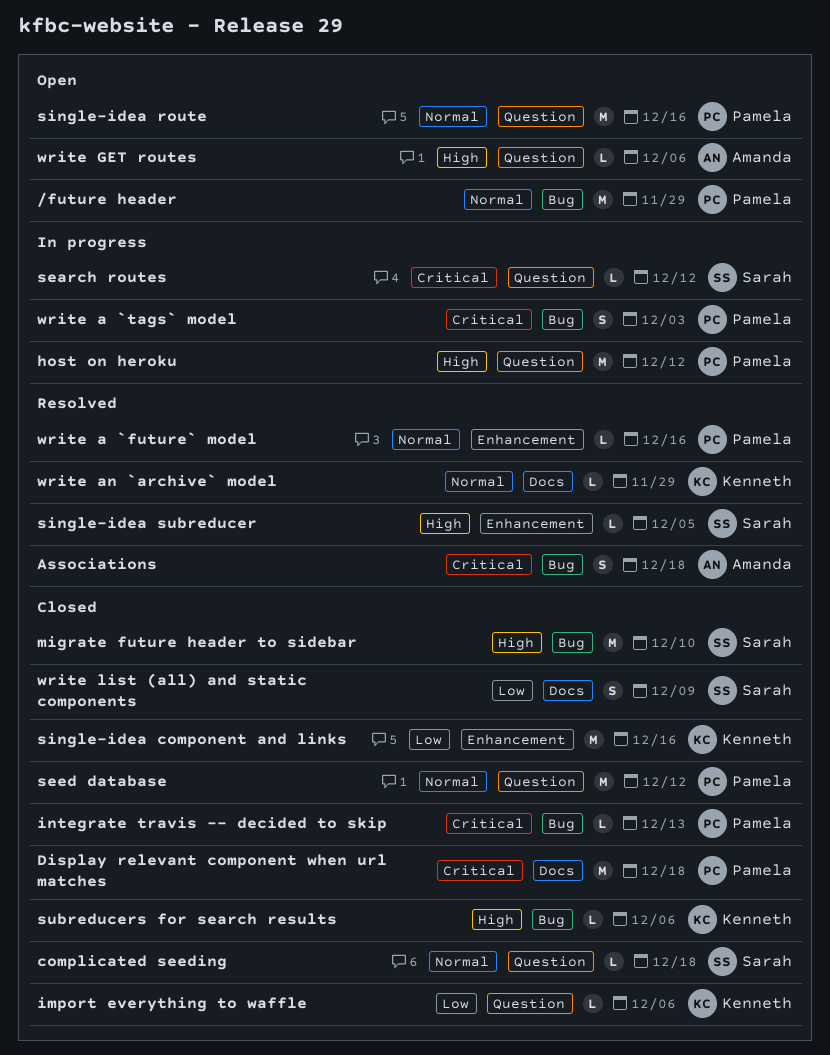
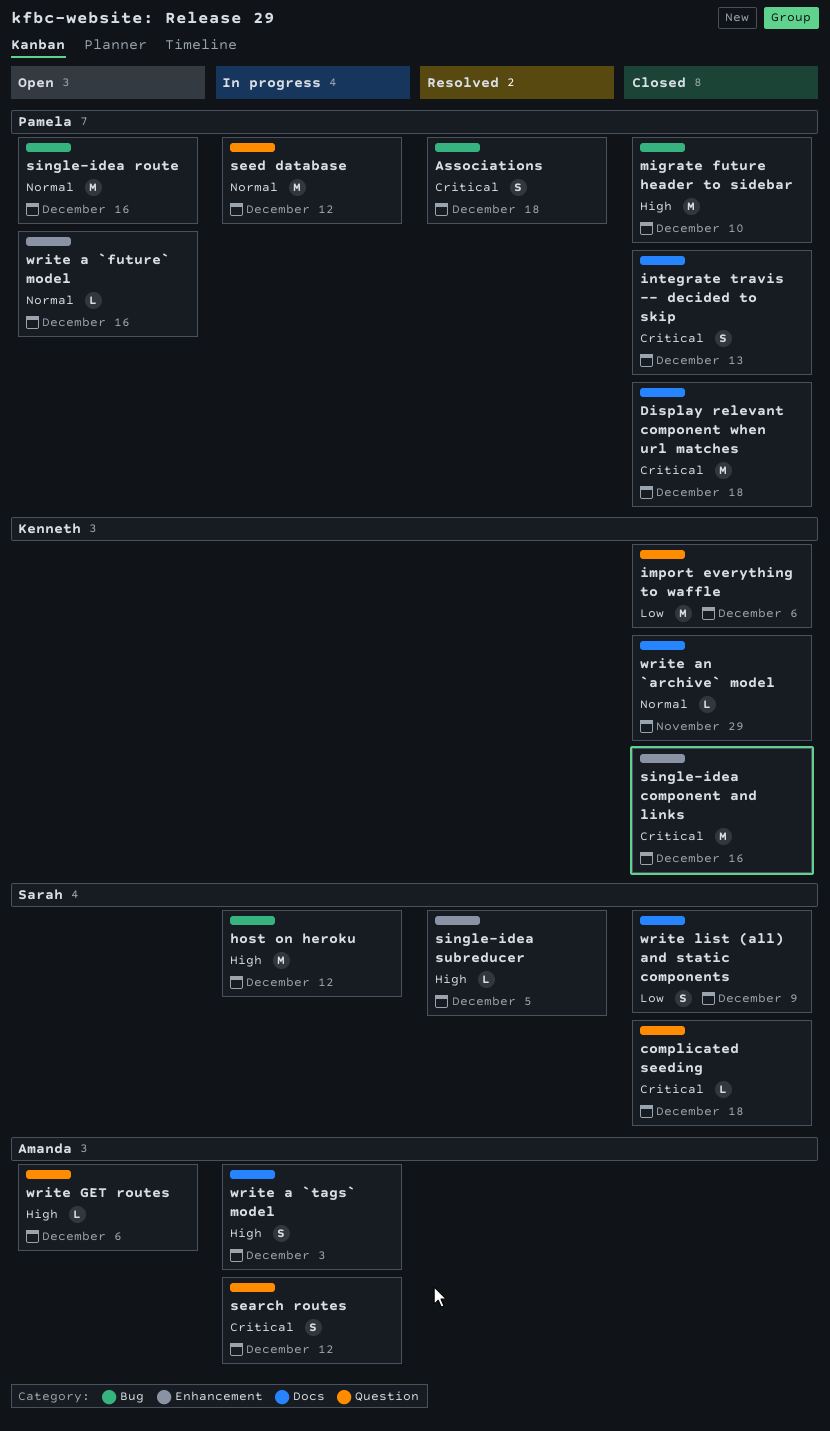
/future header: present -> none
Associations, owner: Amanda -> Pamela
complicated seeding, priority: Normal -> Critical
host on heroku, owner: Pamela -> Sarah
host on heroku, label: Question -> Bug
import everything to waffle, estimate: L -> M
integrate travis -- decided to skip, label: Bug -> Docs
integrate travis -- decided to skip, estimate: L -> S
migrate future header to sidebar, owner: Sarah -> Pamela
search routes, owner: Sarah -> Amanda
search routes, estimate: L -> S
seed database, status: Closed -> In progress
single-idea component and links, priority: Low -> Critical
single-idea route, label: Question -> Bug
subreducers for search results: present -> none
write a `future` model, status: Resolved -> Open
write a `tags` model, owner: Pamela -> Amanda
write a `tags` model, priority: Critical -> High
write a `tags` model, label: Bug -> Docs
write an `archive` model, status: Resolved -> Closed

